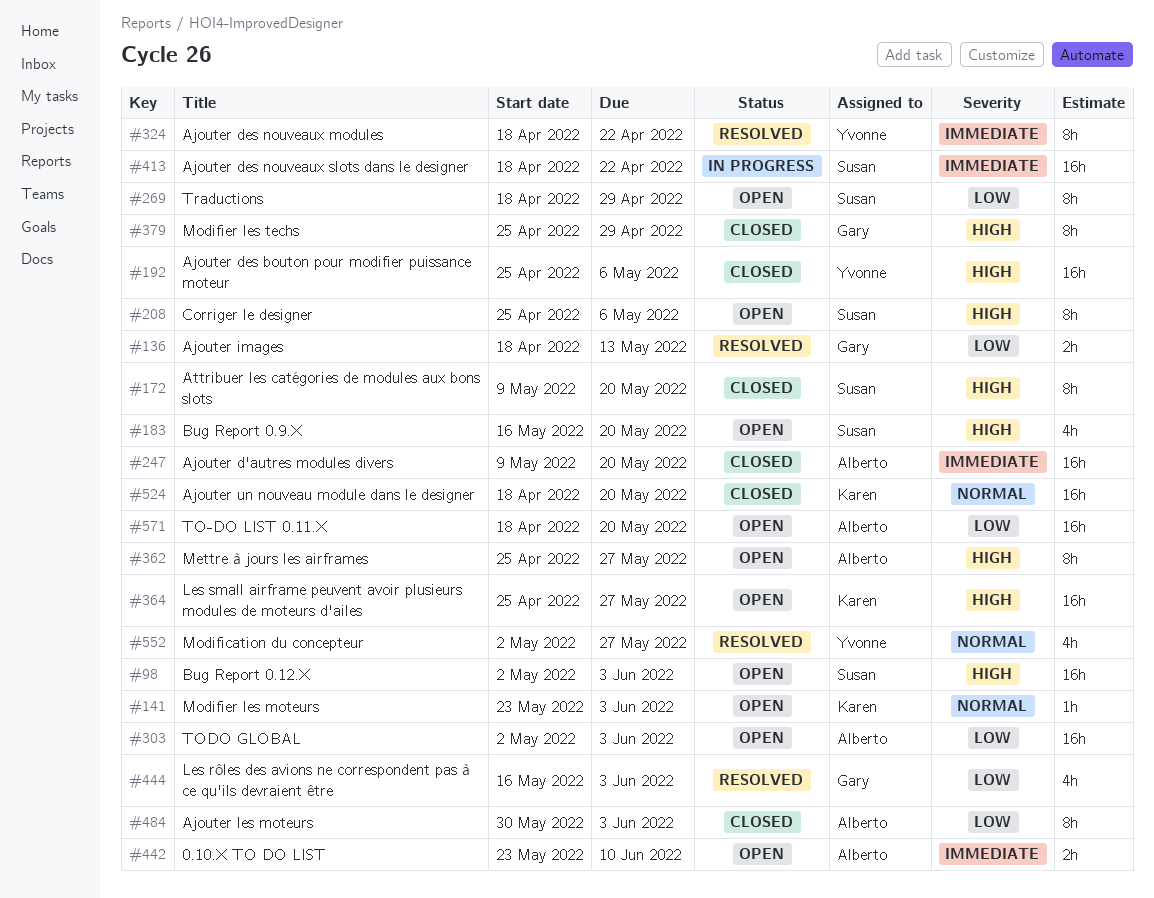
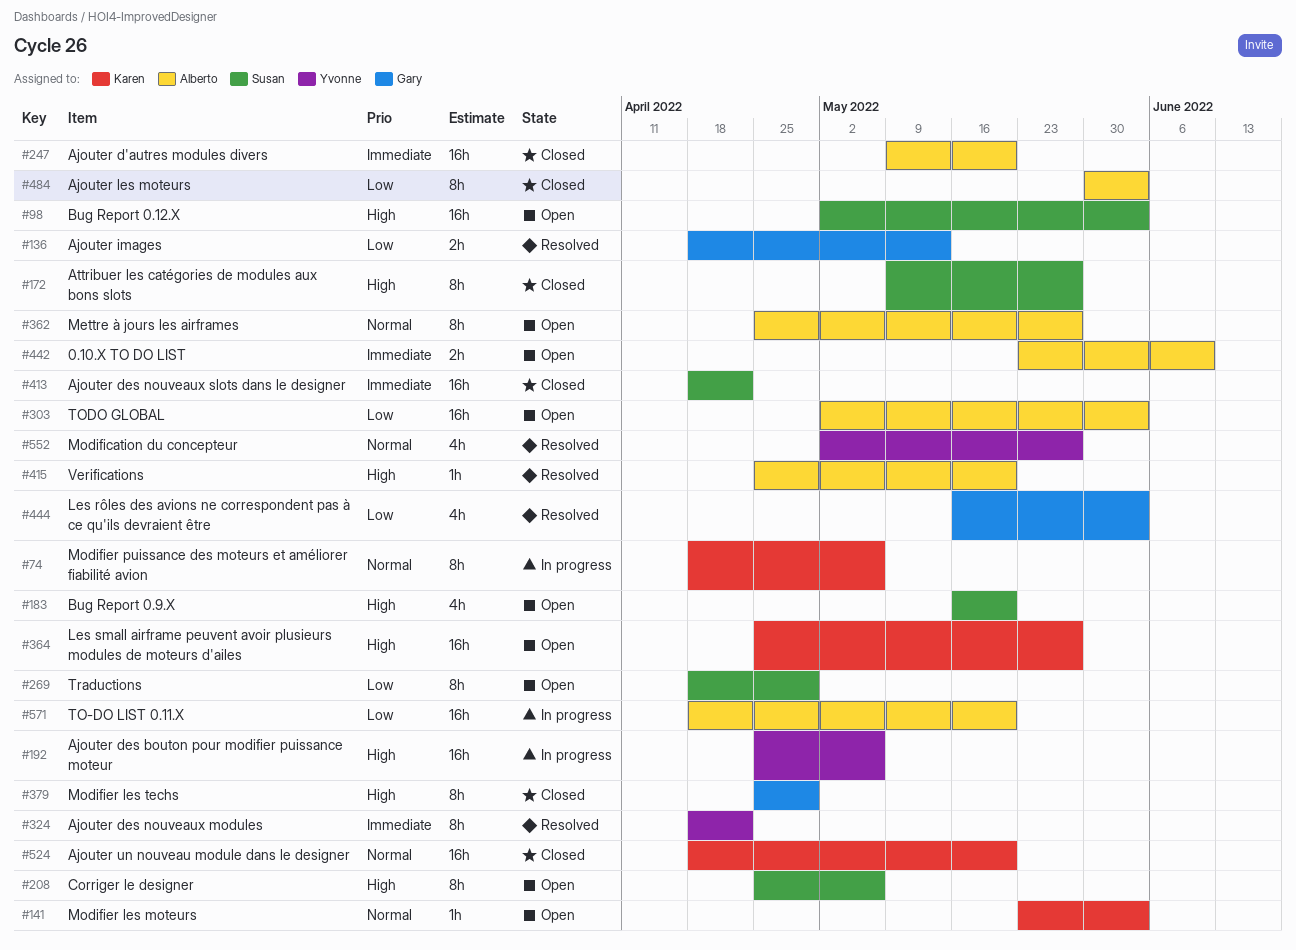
#74: none -> present
#172, due: May 20 -> May 27
#192, status: Closed -> In progress
#362, priority: High -> Normal
#413, status: In progress -> Closed
#415: none -> present
#571, status: Open -> In progress

